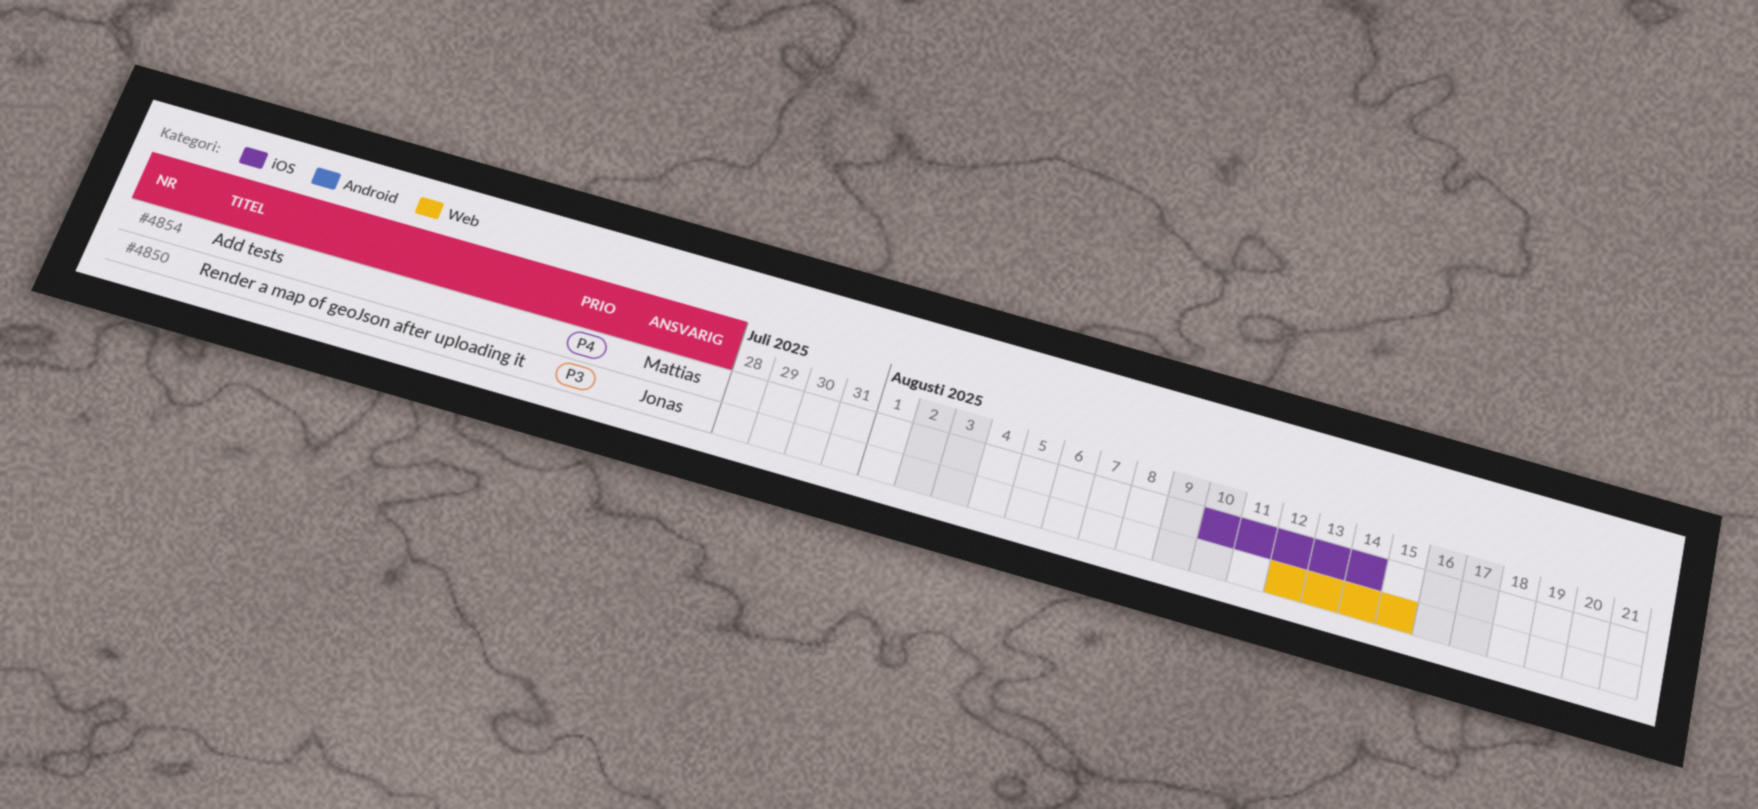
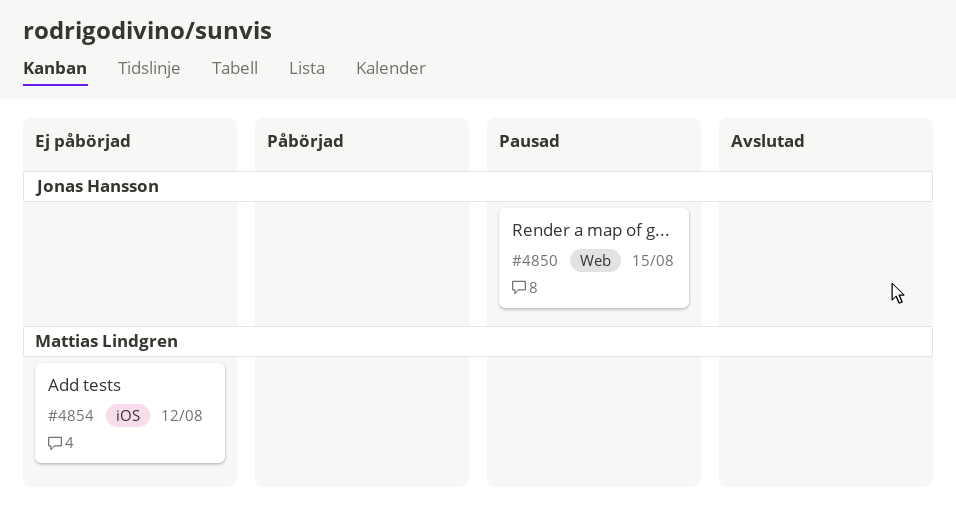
#4854, due: Aug 14 -> Aug 12

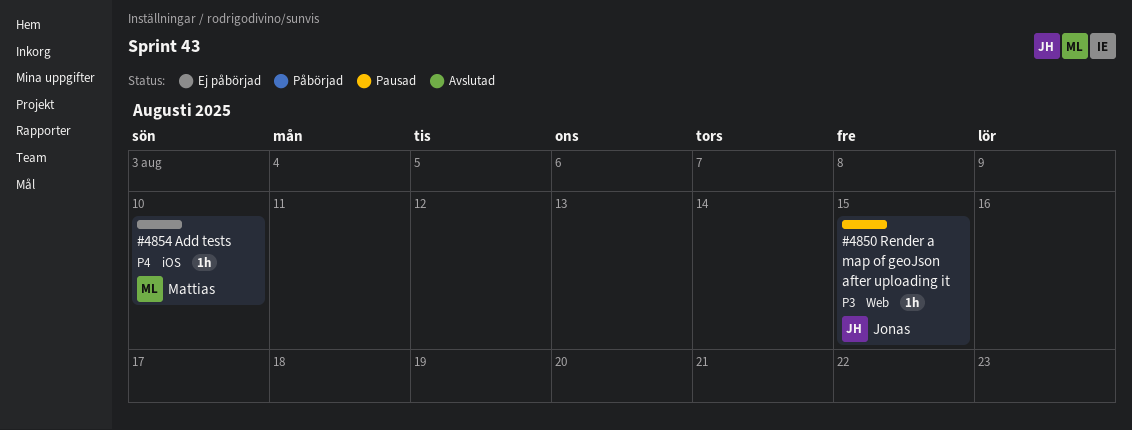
#4854, due: Aug 12 -> Aug 10

